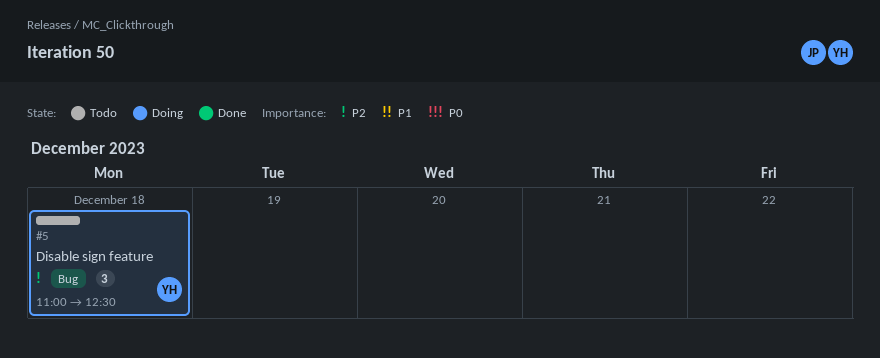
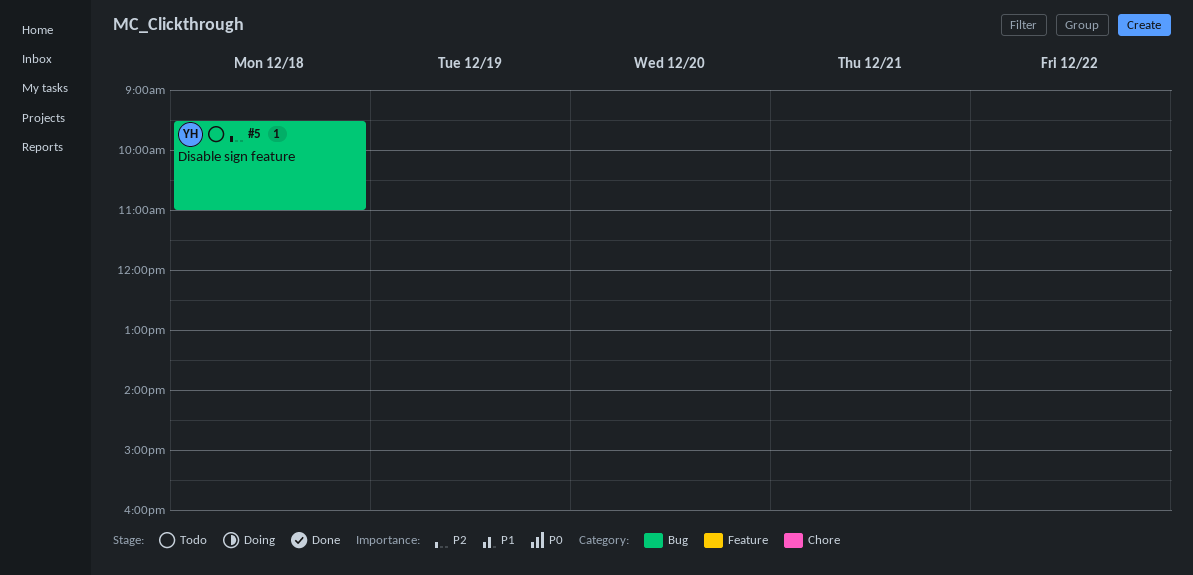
#5, estimate: 3 -> 1
#5, begins: 11:00 -> 09:30
#5, ends: 12:30 -> 11:00

